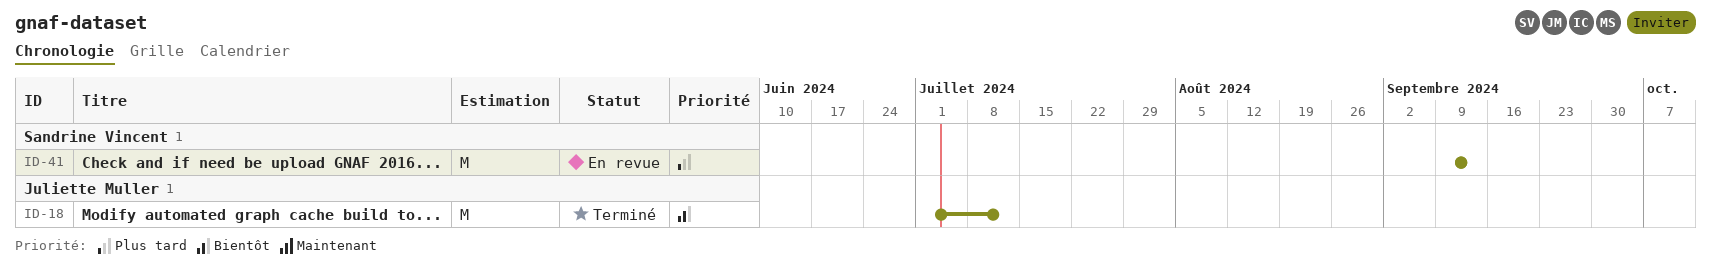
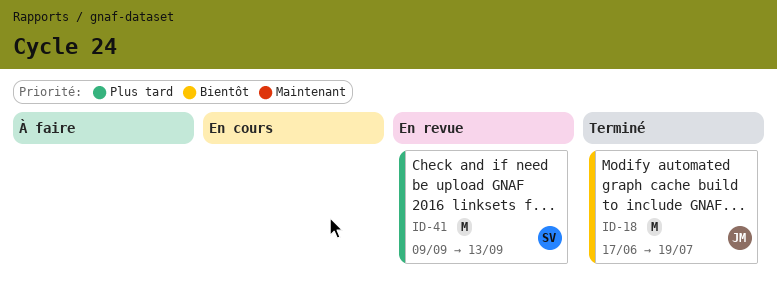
ID-18, start: Jul 1 -> Jun 17
ID-18, due: Jul 12 -> Jul 19

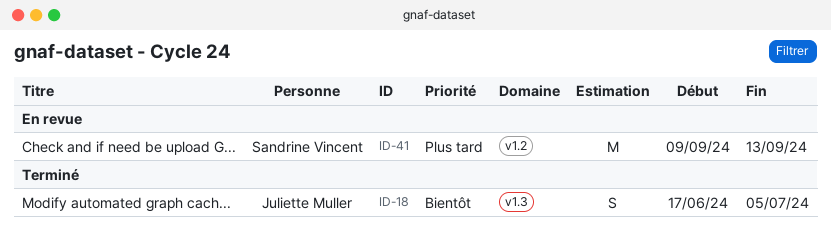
ID-18, estimate: M -> S
ID-18, due: Jul 19 -> Jul 5

